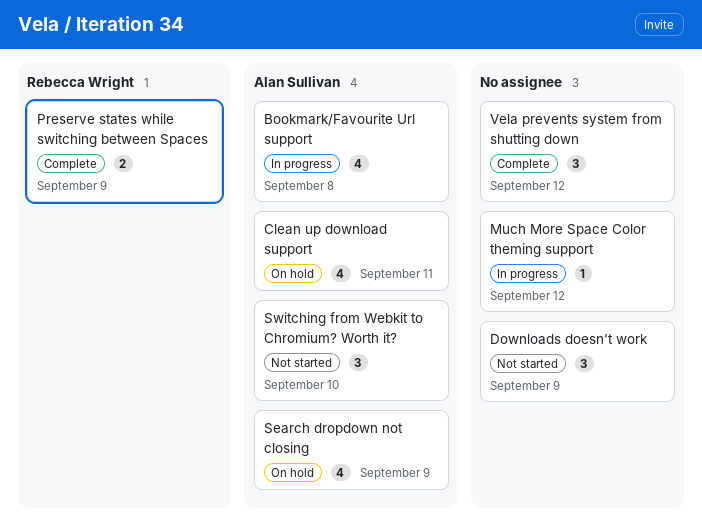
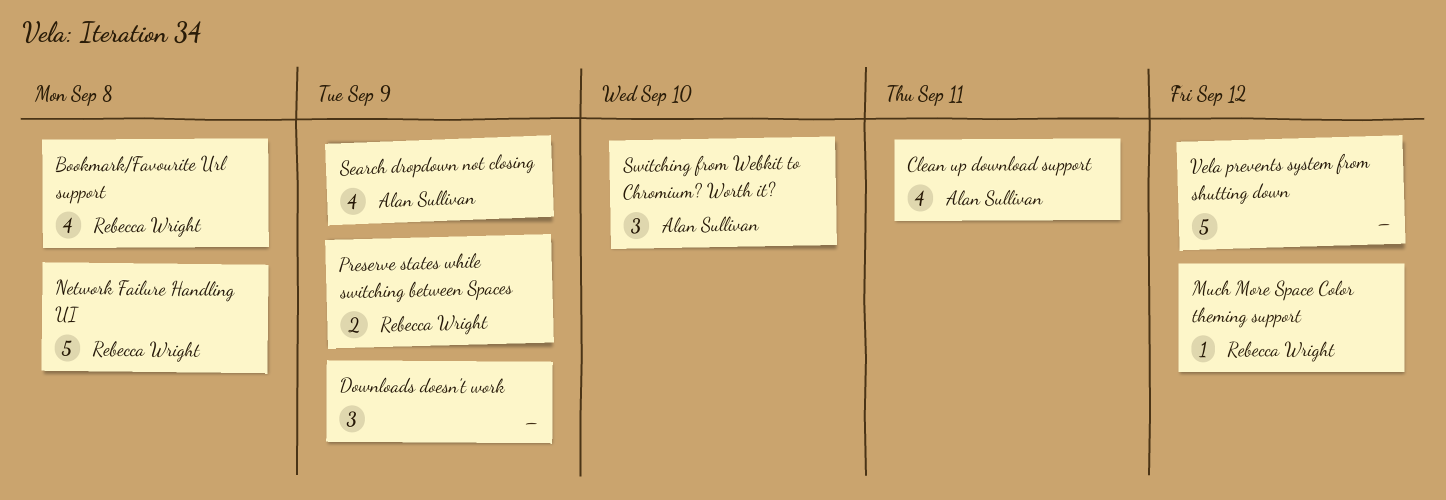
Bookmark/Favourite Url support, owner: Alan Sullivan -> Rebecca Wright
Much More Space Color theming support, owner: none -> Rebecca Wright
Network Failure Handling UI: none -> present
Vela prevents system from shutting down, estimate: 3 -> 5

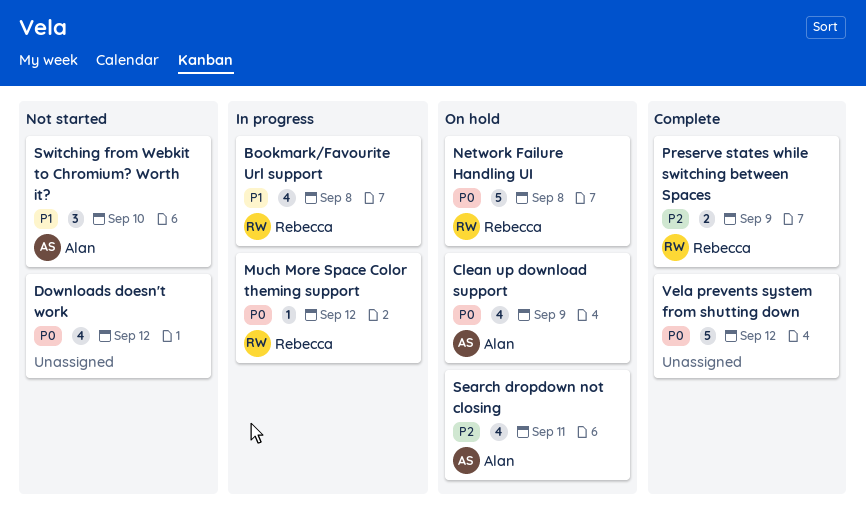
Clean up download support, due: Sep 11 -> Sep 9
Downloads doesn't work, estimate: 3 -> 4
Downloads doesn't work, due: Sep 9 -> Sep 12
Search dropdown not closing, due: Sep 9 -> Sep 11

